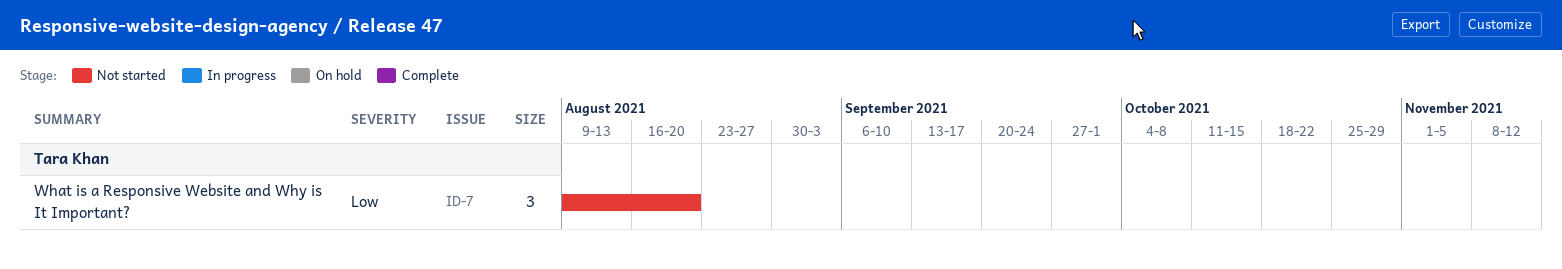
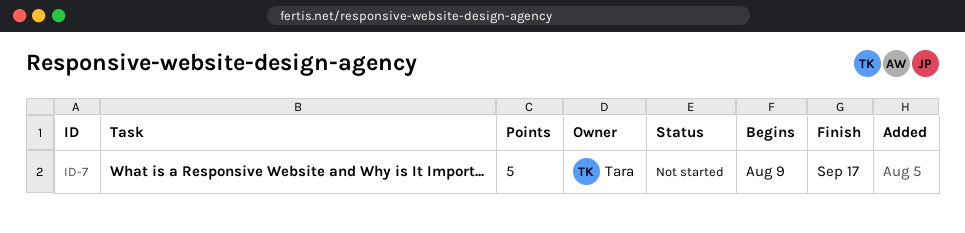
ID-7, estimate: 3 -> 5
ID-7, due: Aug 20 -> Sep 17

